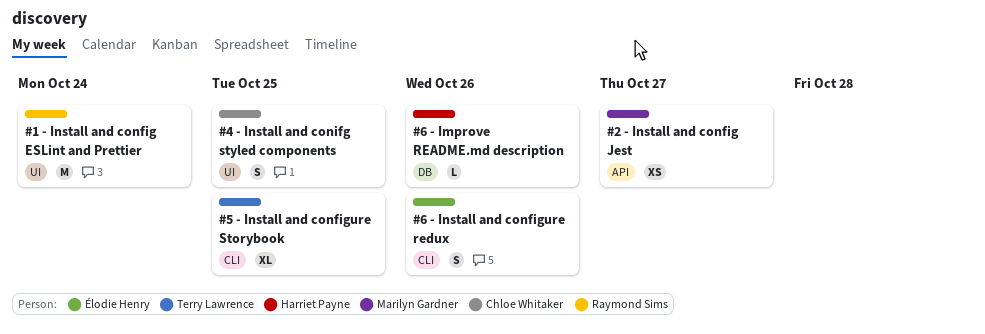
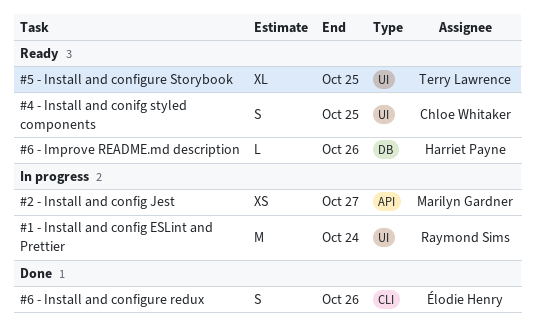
#5 - Install and configure Storybook, label: CLI -> UI

